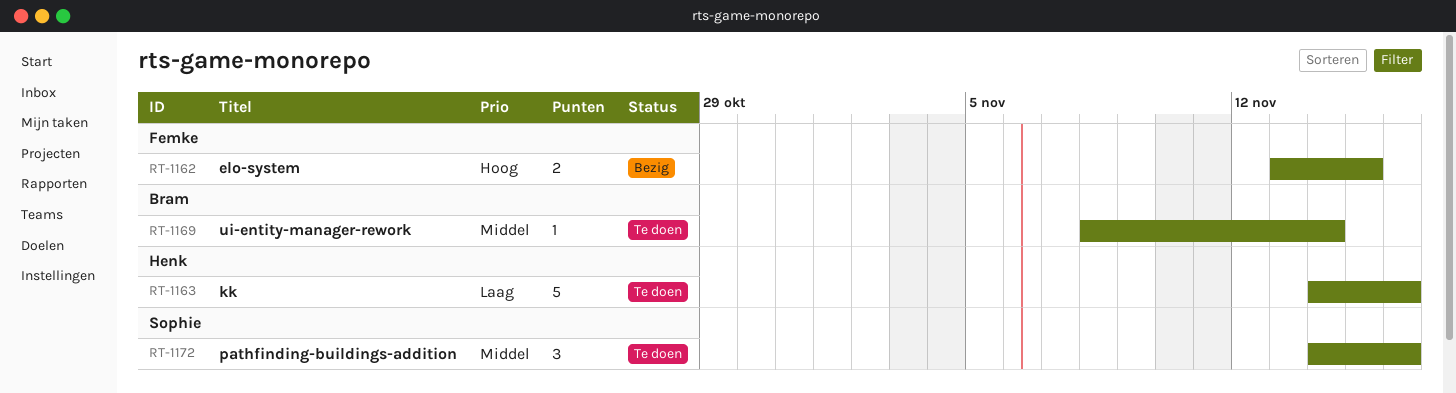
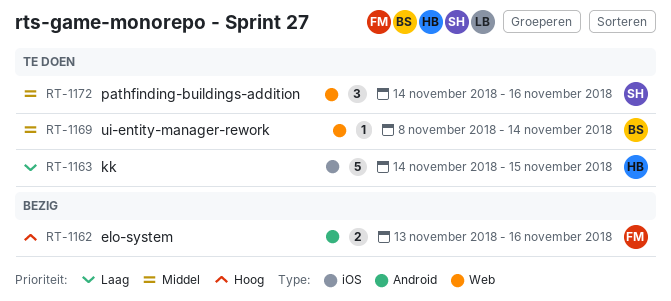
RT-1162, due: Nov 15 -> Nov 16
RT-1163, due: Nov 16 -> Nov 15

